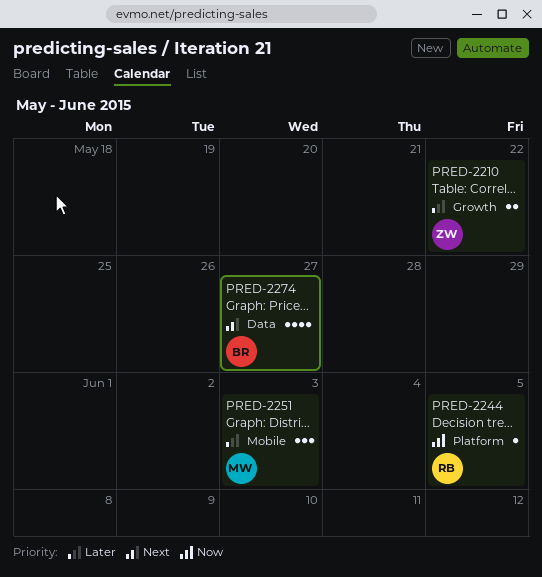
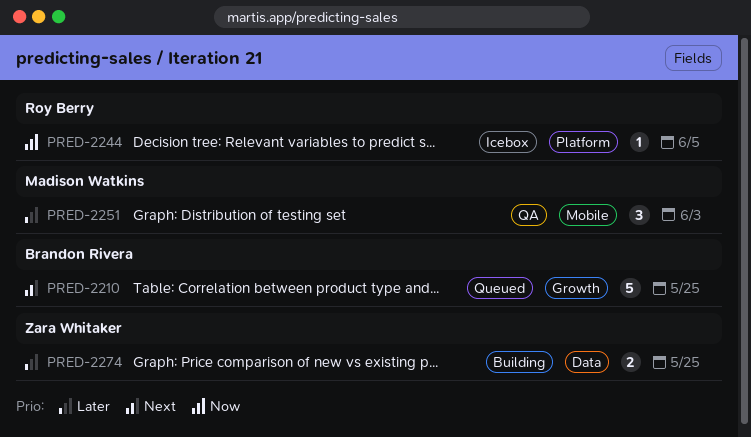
PRED-2210, owner: Zara Whitaker -> Brandon Rivera
PRED-2210, priority: Later -> Next
PRED-2210, estimate: 2 -> 5
PRED-2210, due: May 22 -> May 25
PRED-2274, owner: Brandon Rivera -> Zara Whitaker
PRED-2274, priority: Next -> Later
PRED-2274, estimate: 4 -> 2
PRED-2274, due: May 27 -> May 25

